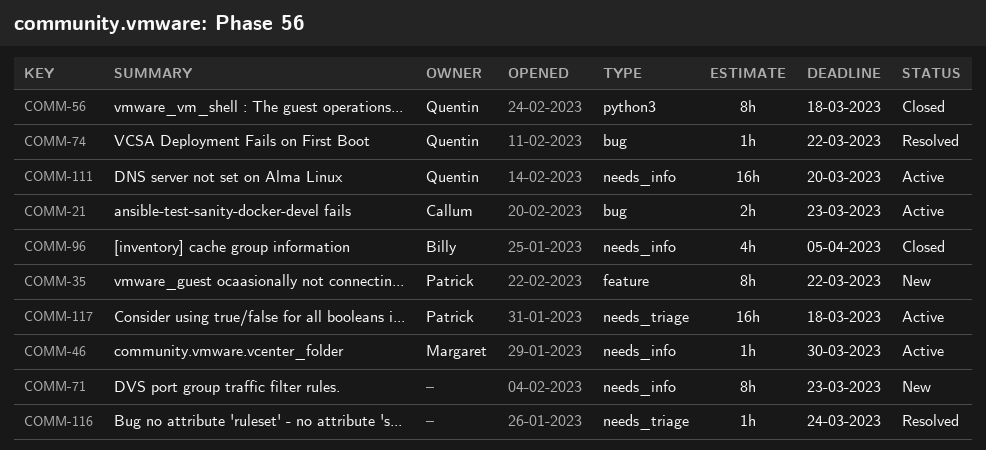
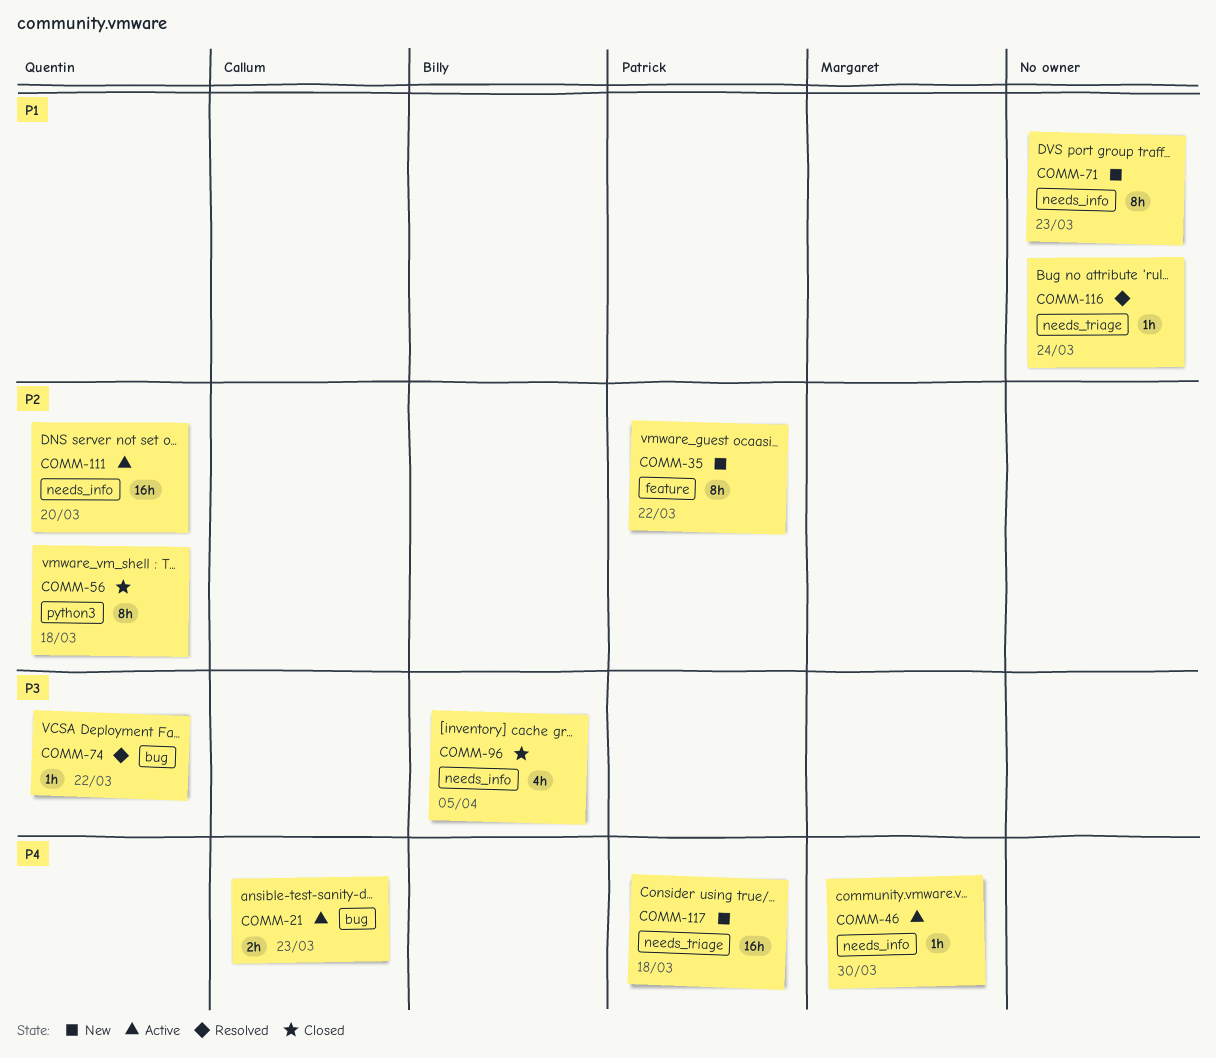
COMM-117, status: Active -> New

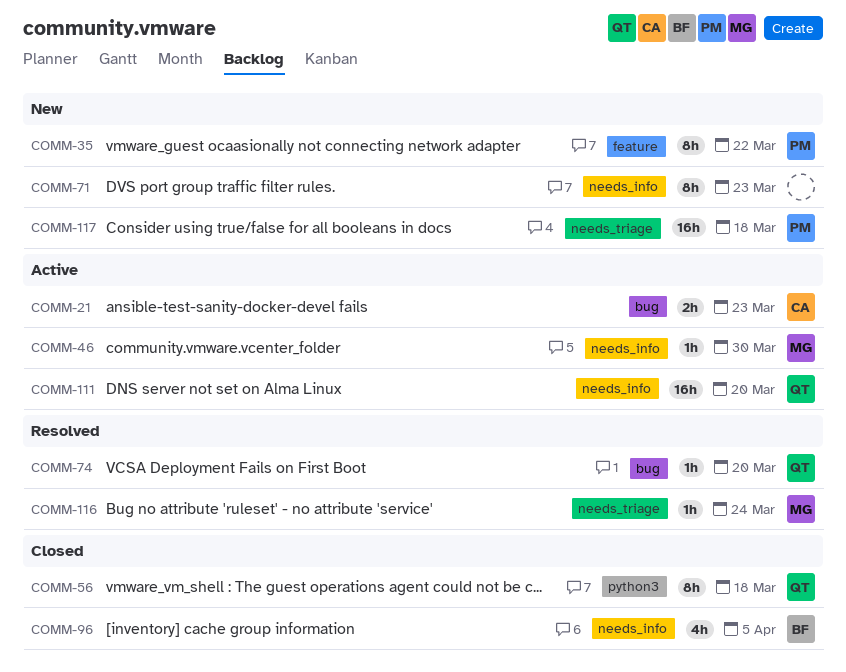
COMM-74, due: Mar 22 -> Mar 20
COMM-116, owner: none -> Margaret

